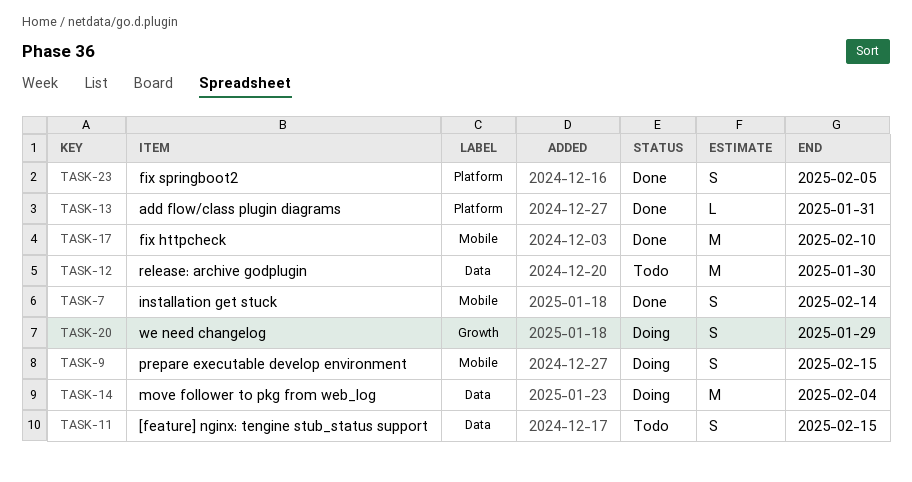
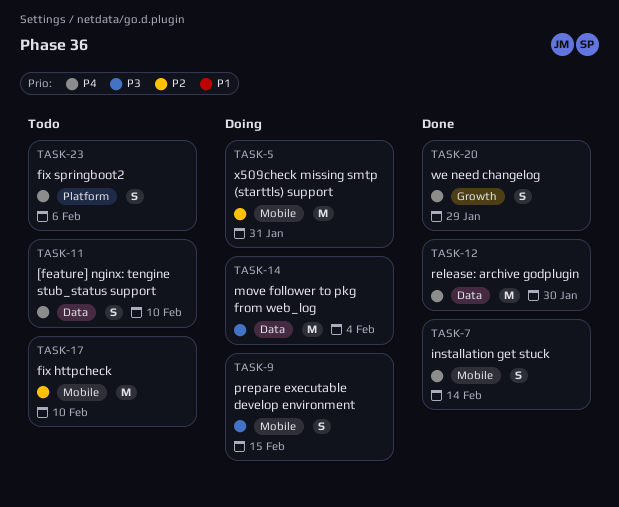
TASK-5: none -> present
TASK-11, due: Feb 15 -> Feb 10
TASK-12, status: Todo -> Done
TASK-13: present -> none
TASK-17, status: Done -> Todo
TASK-20, status: Doing -> Done
TASK-23, status: Done -> Todo
TASK-23, due: Feb 5 -> Feb 6

